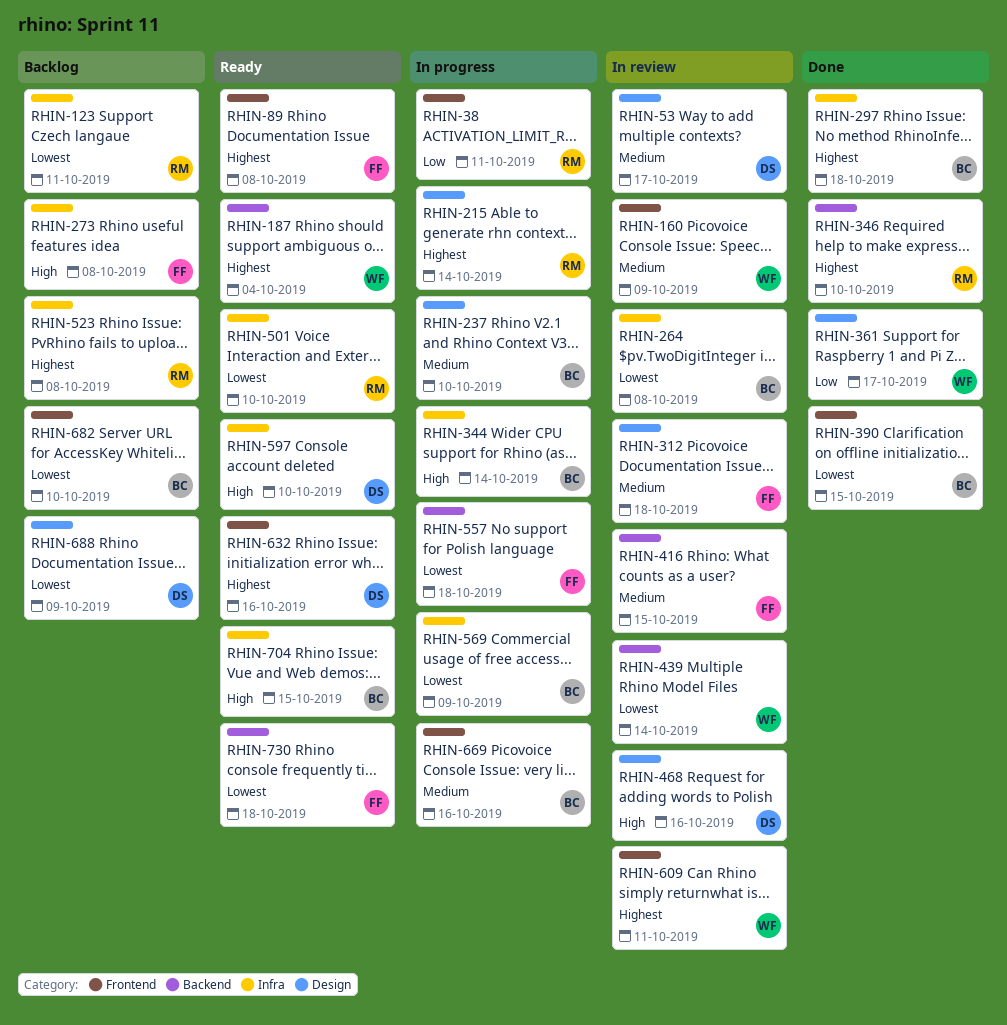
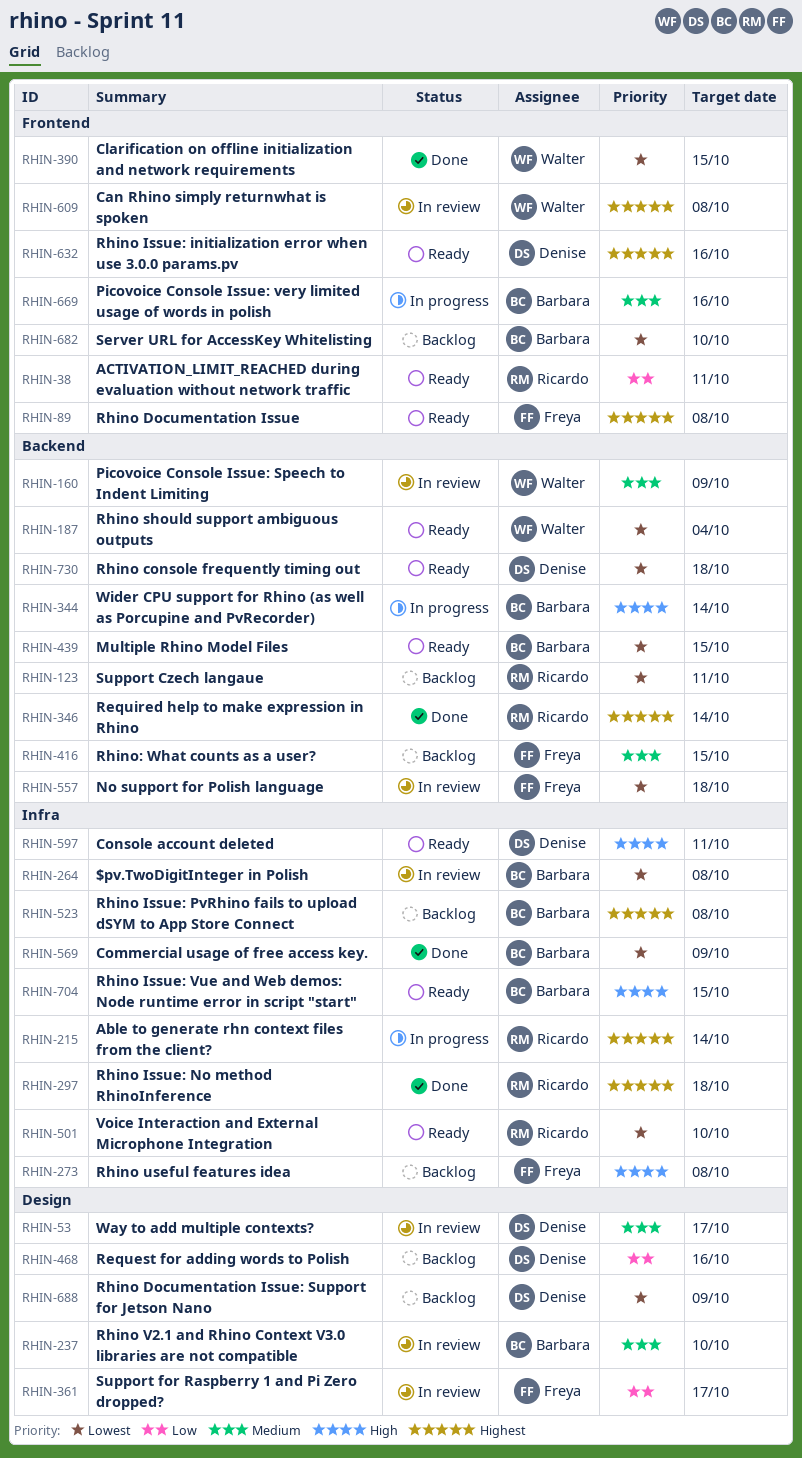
RHIN-38, status: In progress -> Ready
RHIN-123, label: Infra -> Backend
RHIN-160, label: Frontend -> Backend
RHIN-187, priority: Highest -> Lowest
RHIN-215, label: Design -> Infra
RHIN-237, status: In progress -> In review
RHIN-297, owner: Barbara -> Ricardo
RHIN-312: present -> none
RHIN-344, label: Infra -> Backend
RHIN-346, due: Oct 10 -> Oct 14
RHIN-361, status: Done -> In review
RHIN-361, owner: Walter -> Freya
RHIN-390, owner: Barbara -> Walter
RHIN-416, status: In review -> Backlog
RHIN-439, status: In review -> Ready
RHIN-439, owner: Walter -> Barbara
RHIN-439, due: Oct 14 -> Oct 15
RHIN-468, status: In review -> Backlog
RHIN-468, priority: High -> Low
RHIN-523, owner: Ricardo -> Barbara
RHIN-557, status: In progress -> In review
RHIN-569, status: In progress -> Done
RHIN-597, due: Oct 10 -> Oct 11
RHIN-609, due: Oct 11 -> Oct 8
RHIN-730, owner: Freya -> Denise

